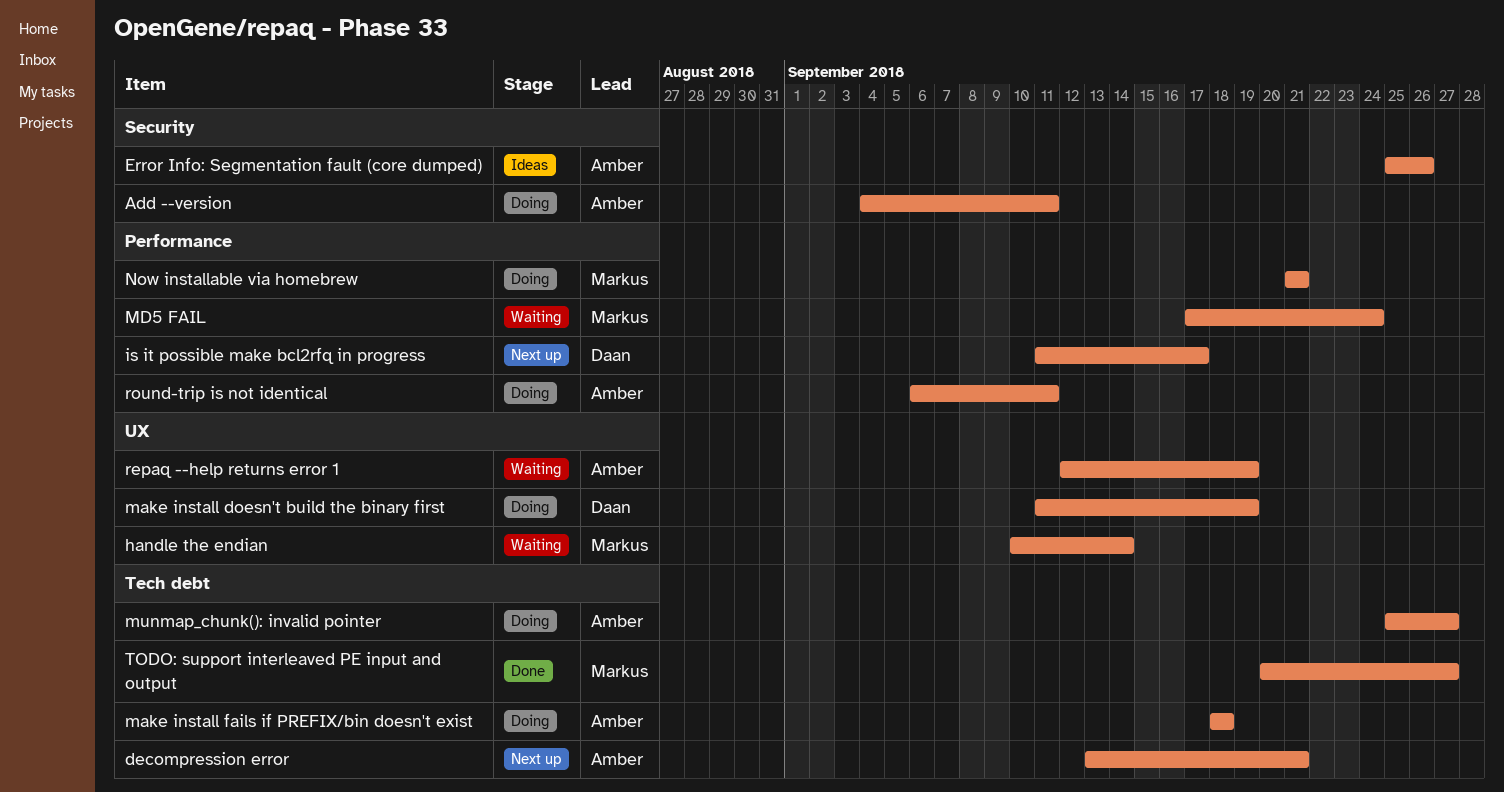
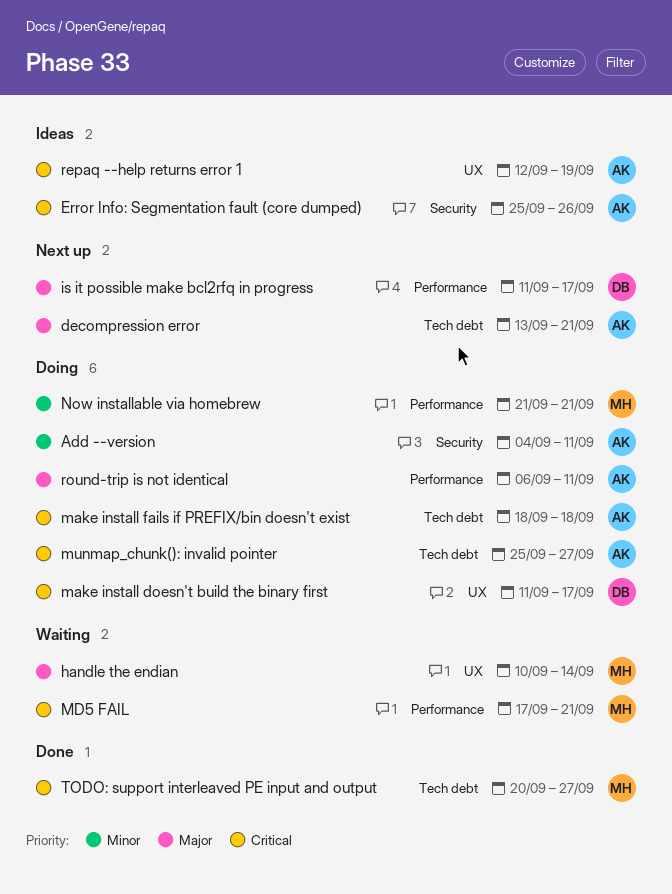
make install doesn't build the binary first, due: Sep 19 -> Sep 17
MD5 FAIL, due: Sep 24 -> Sep 21
repaq --help returns error 1, status: Waiting -> Ideas

